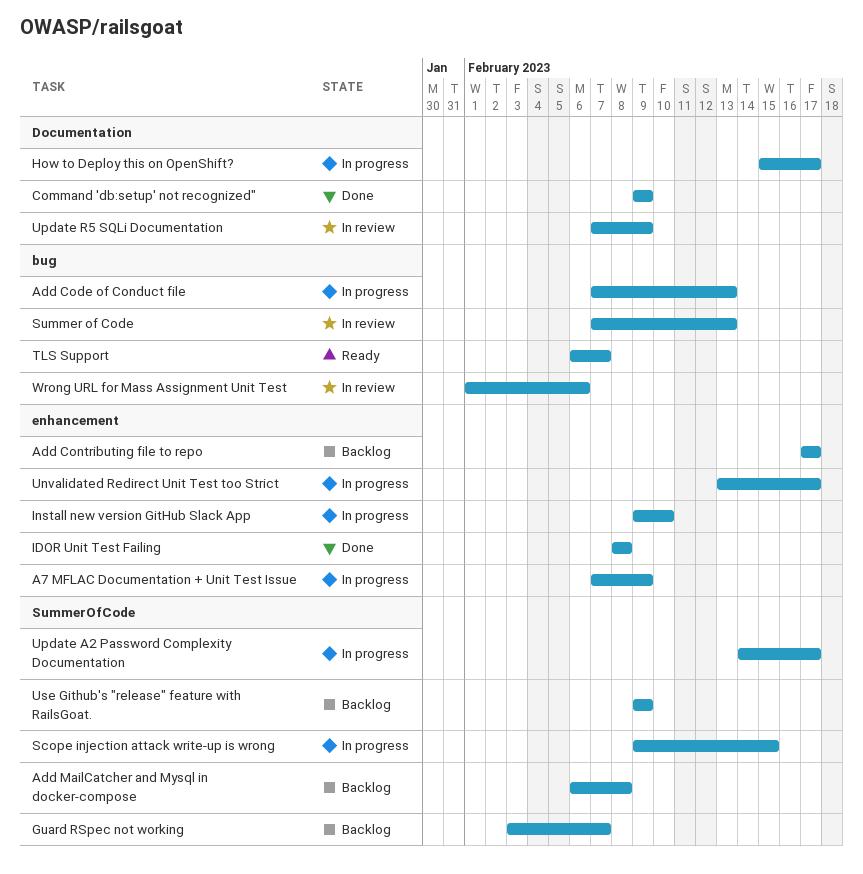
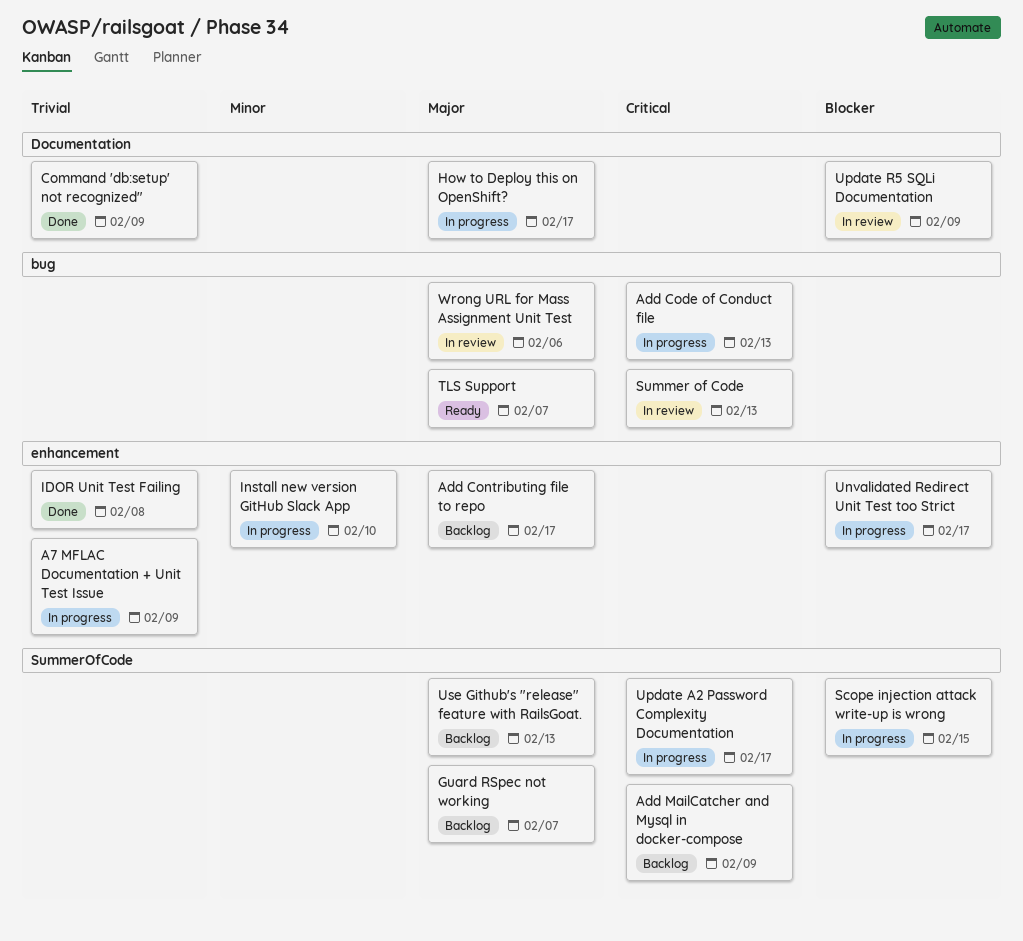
Add MailCatcher and Mysql in docker-compose, due: Feb 8 -> Feb 9
Use Github's "release" feature with RailsGoat., due: Feb 9 -> Feb 13

